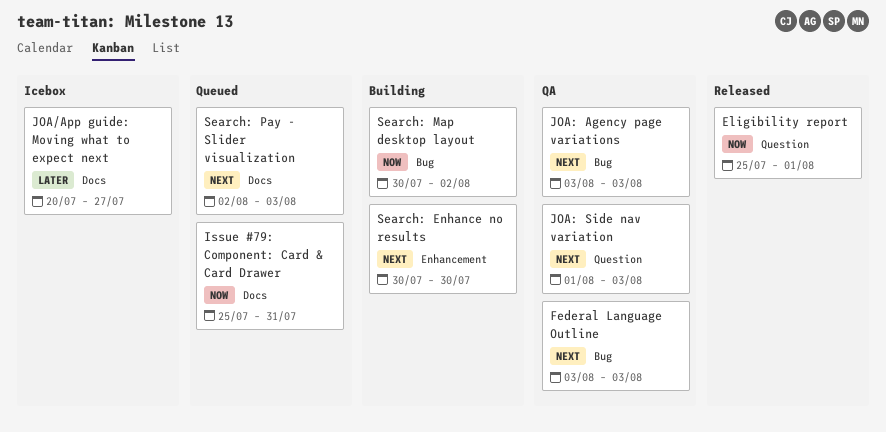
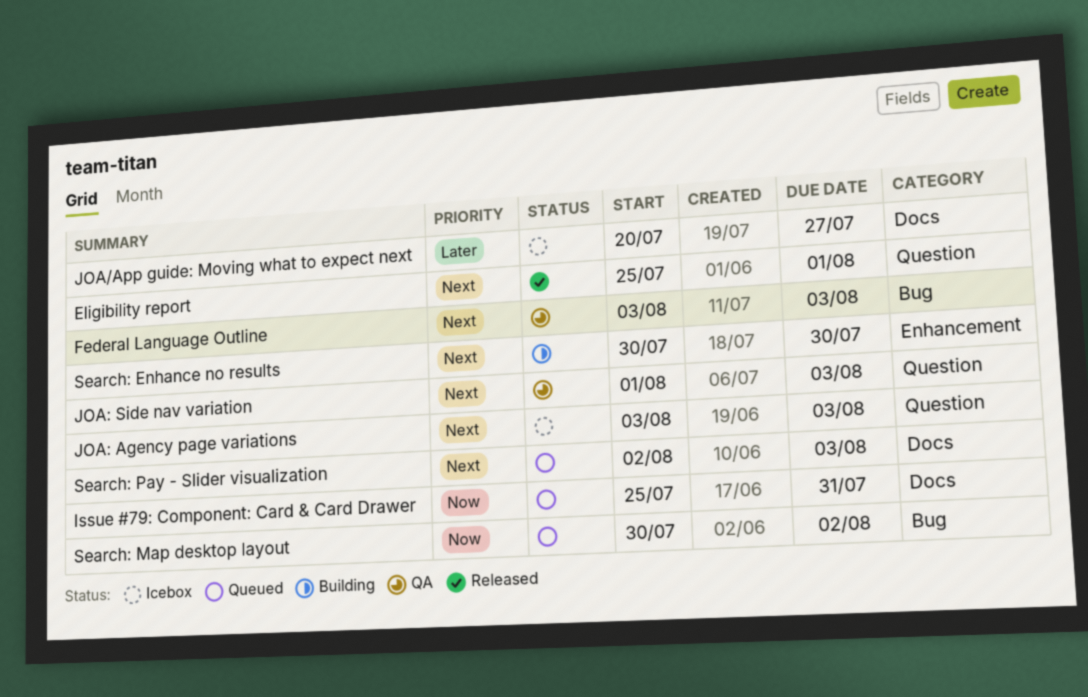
Eligibility report, priority: Now -> Next
JOA: Agency page variations, status: QA -> Icebox
JOA: Agency page variations, label: Bug -> Question
Search: Map desktop layout, status: Building -> Queued

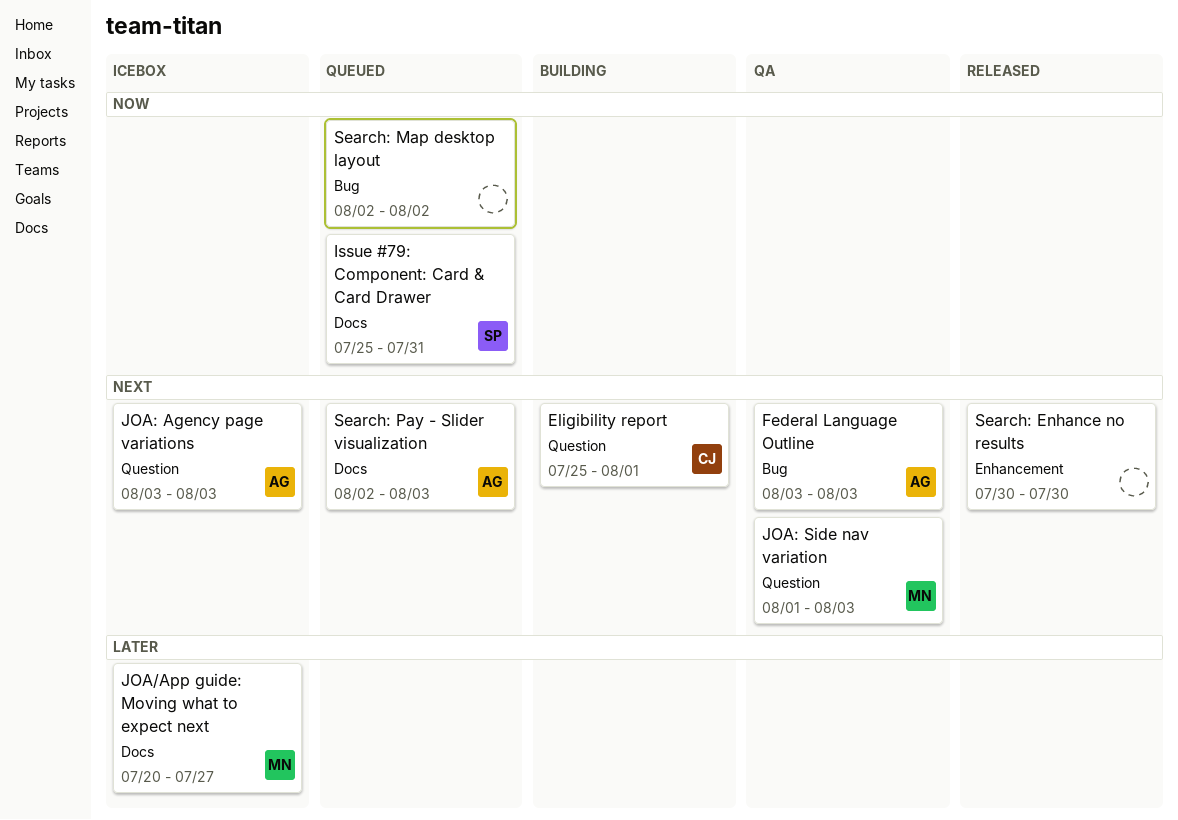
Eligibility report, status: Released -> Building
Search: Enhance no results, status: Building -> Released
Search: Map desktop layout, start: Jul 30 -> Aug 2

